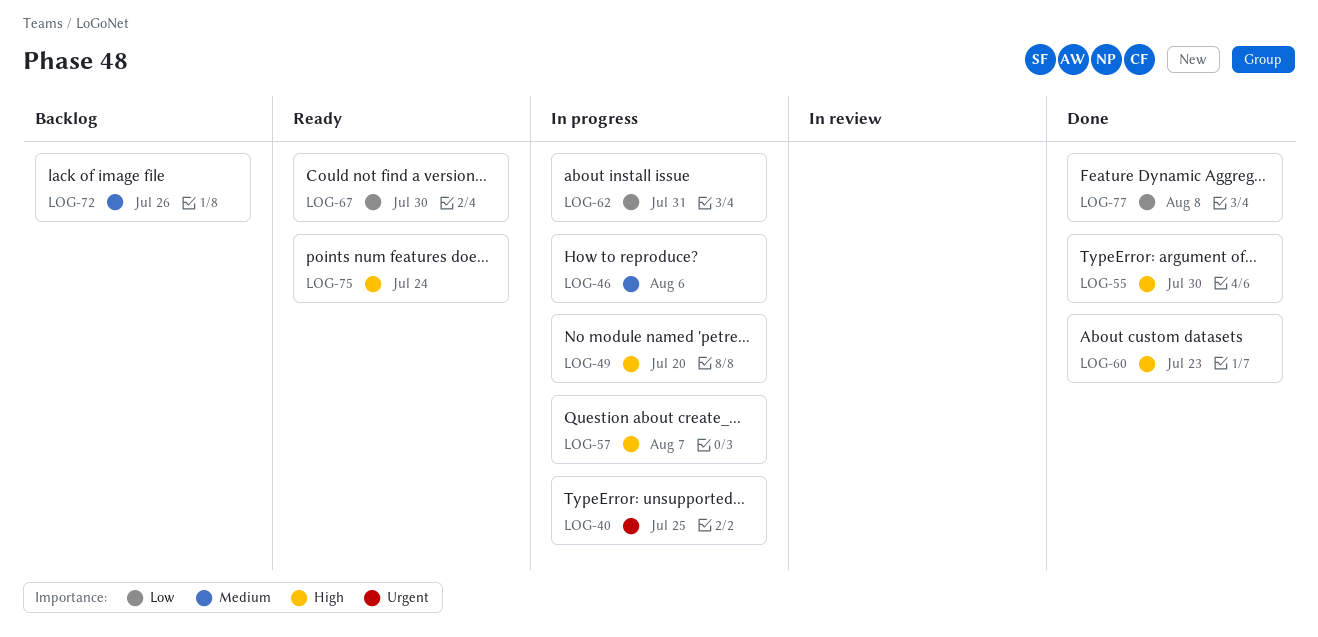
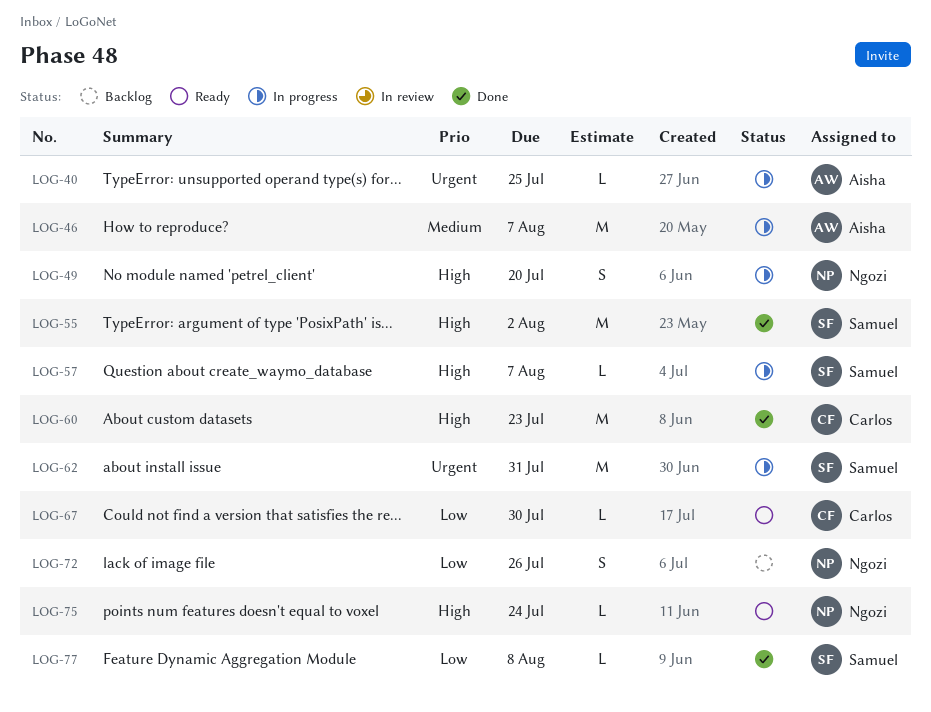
LOG-46, due: Aug 6 -> Aug 7
LOG-55, due: Jul 30 -> Aug 2
LOG-62, priority: Low -> Urgent
LOG-72, priority: Medium -> Low

